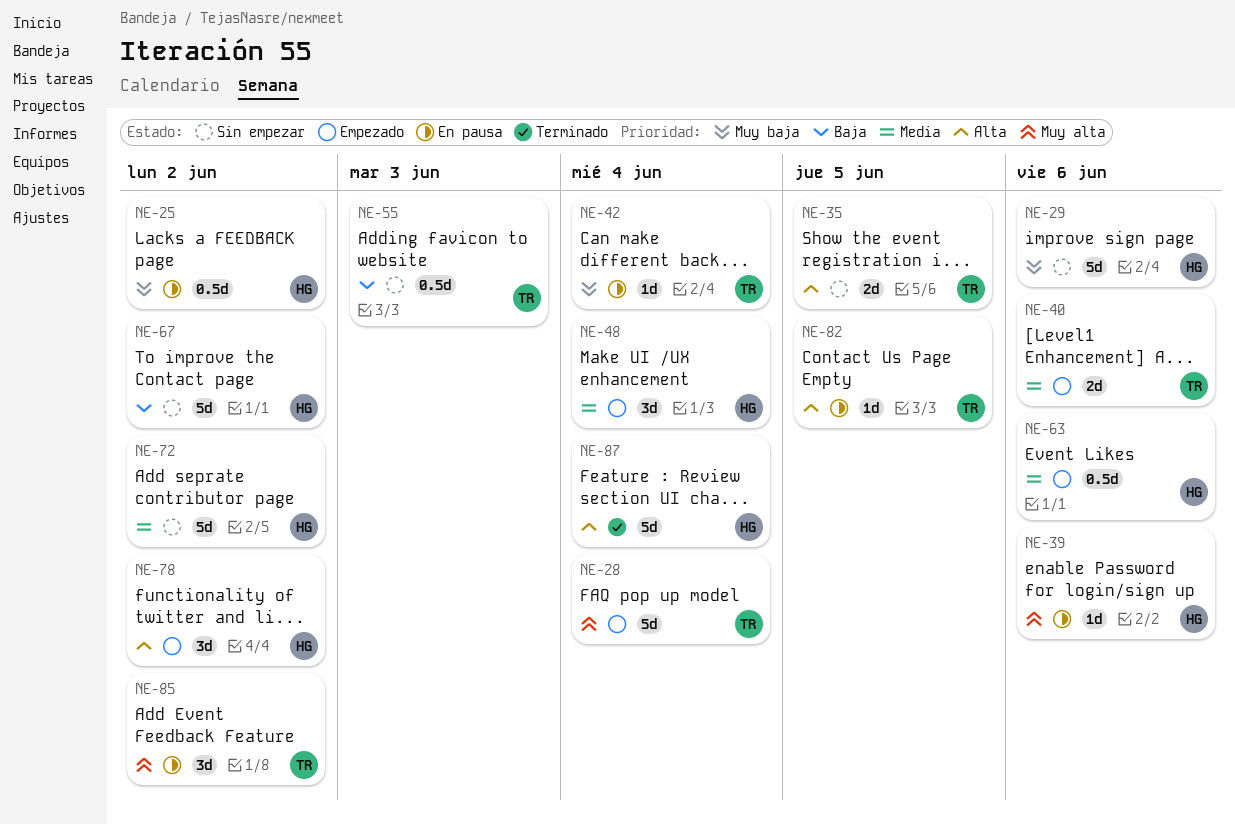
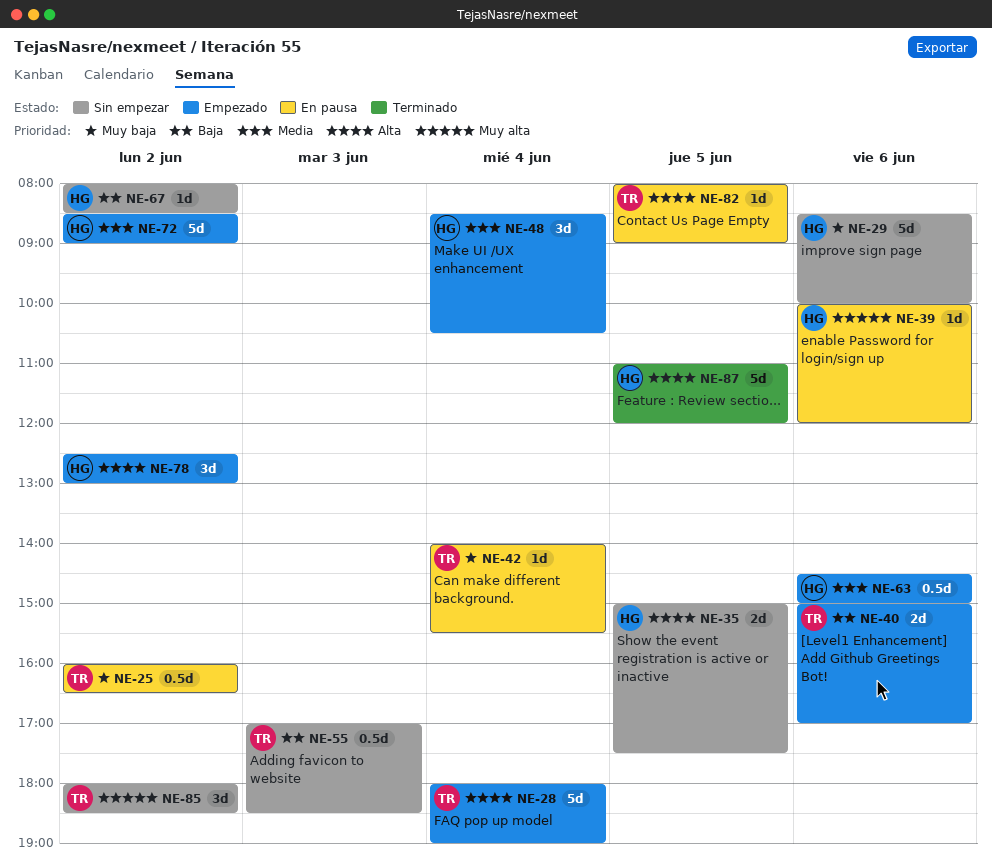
NE-25, owner: HG -> TR
NE-28, priority: Muy alta -> Alta
NE-35, owner: TR -> HG
NE-40, priority: Media -> Baja
NE-67, estimate: 5d -> 1d
NE-72, status: Sin empezar -> Empezado
NE-85, status: En pausa -> Sin empezar
NE-87, day: Jun 4 -> Jun 5

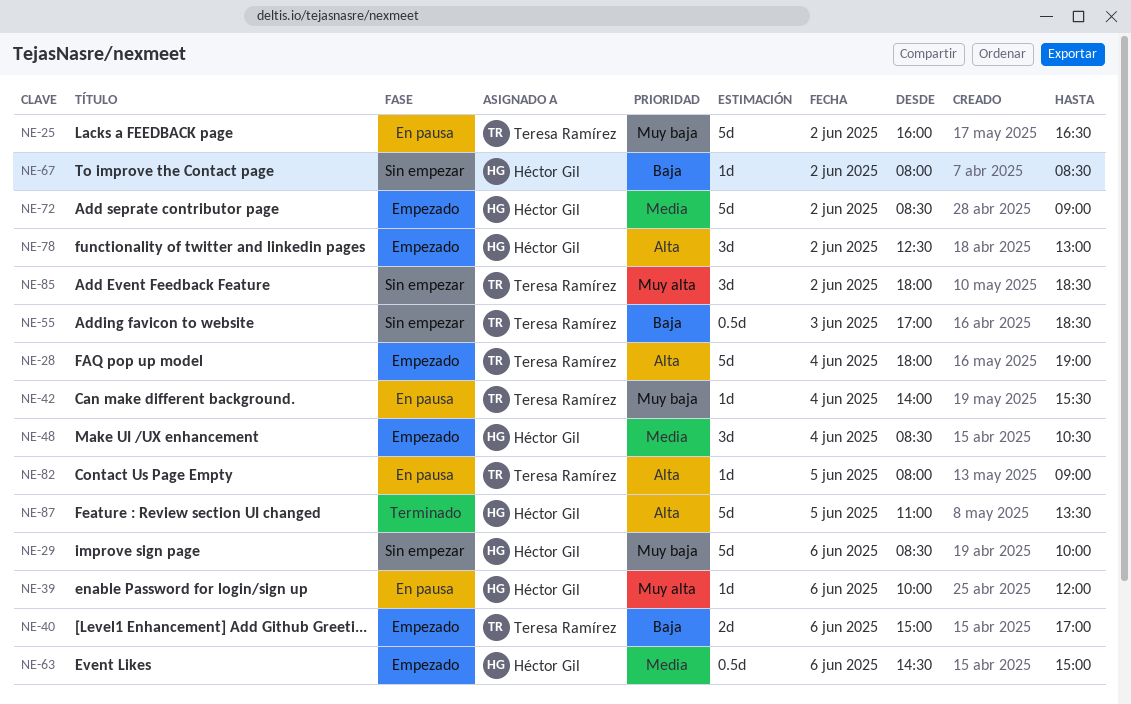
NE-25, estimate: 0.5d -> 5d
NE-35: present -> none
NE-87, ends: 12:00 -> 13:30

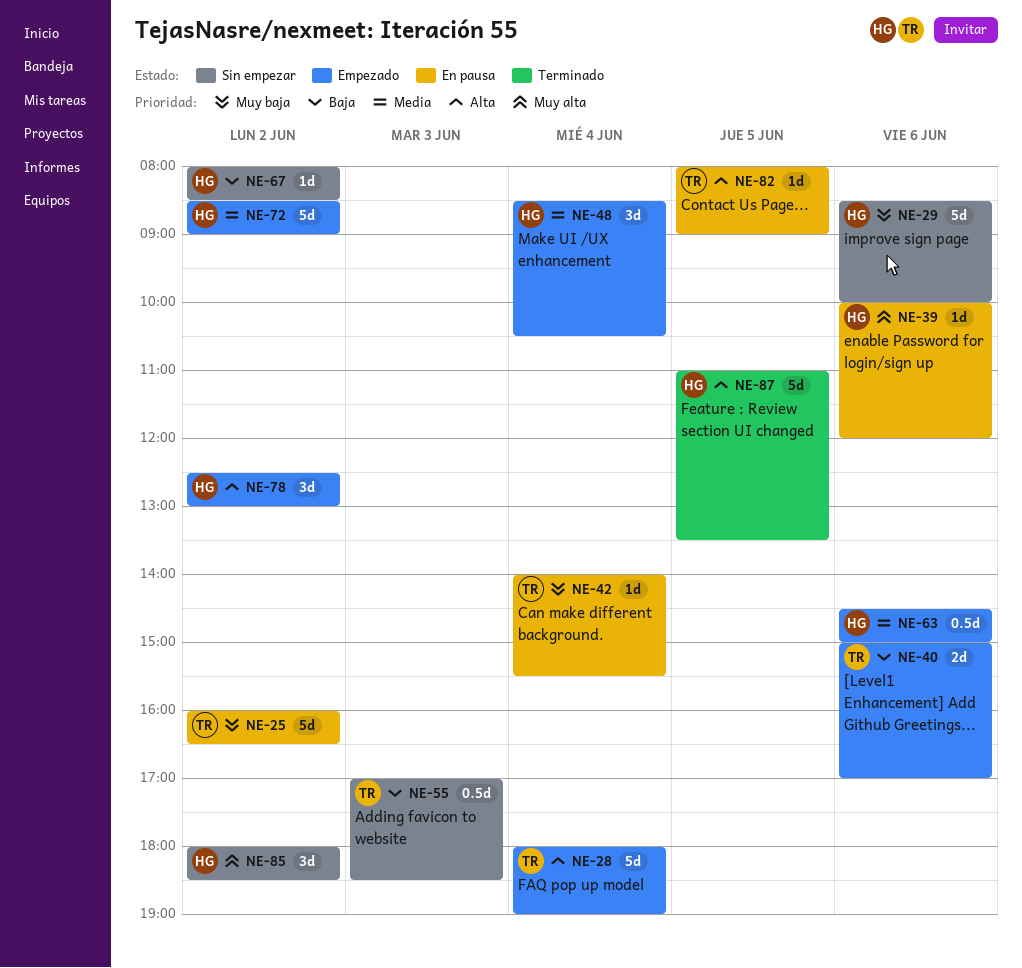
NE-85, owner: Teresa Ramírez -> Héctor Gil

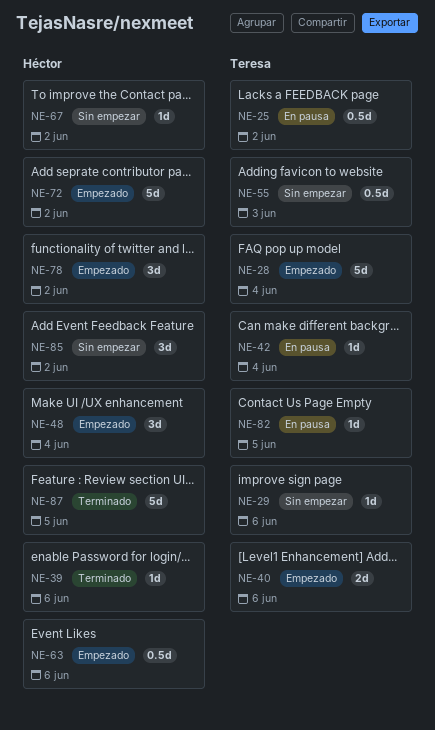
NE-25, estimate: 5d -> 0.5d
NE-29, owner: Héctor -> Teresa
NE-29, estimate: 5d -> 1d
NE-39, status: En pausa -> Terminado

